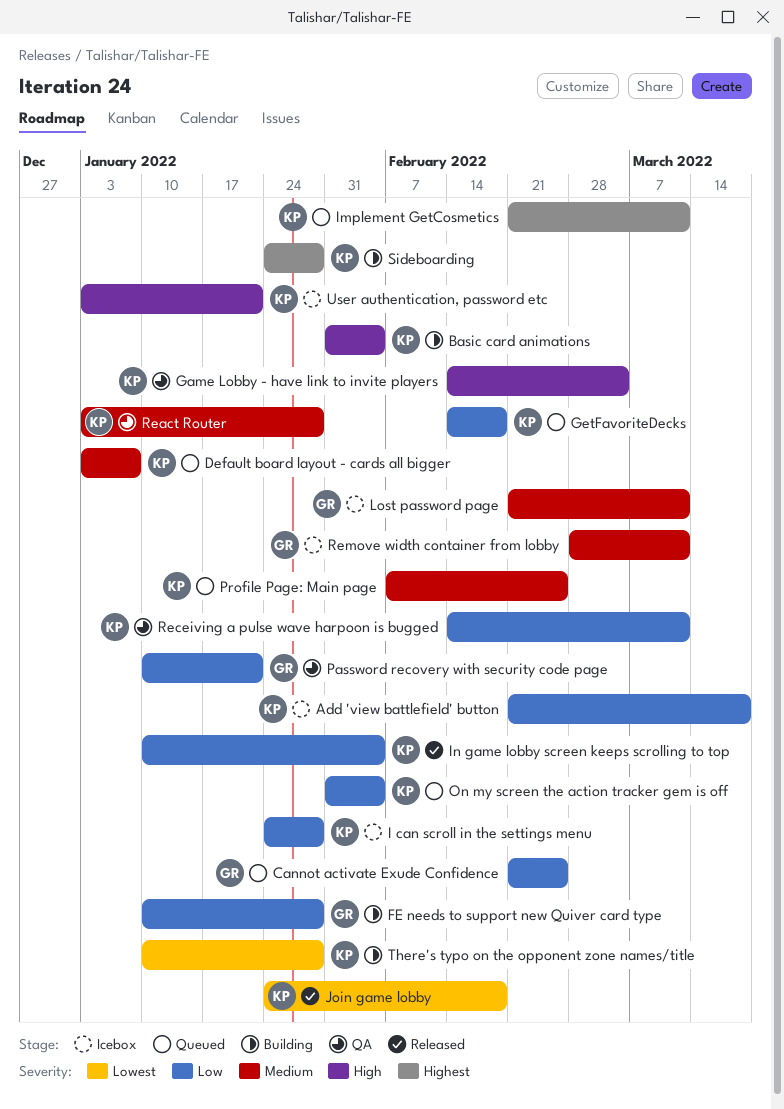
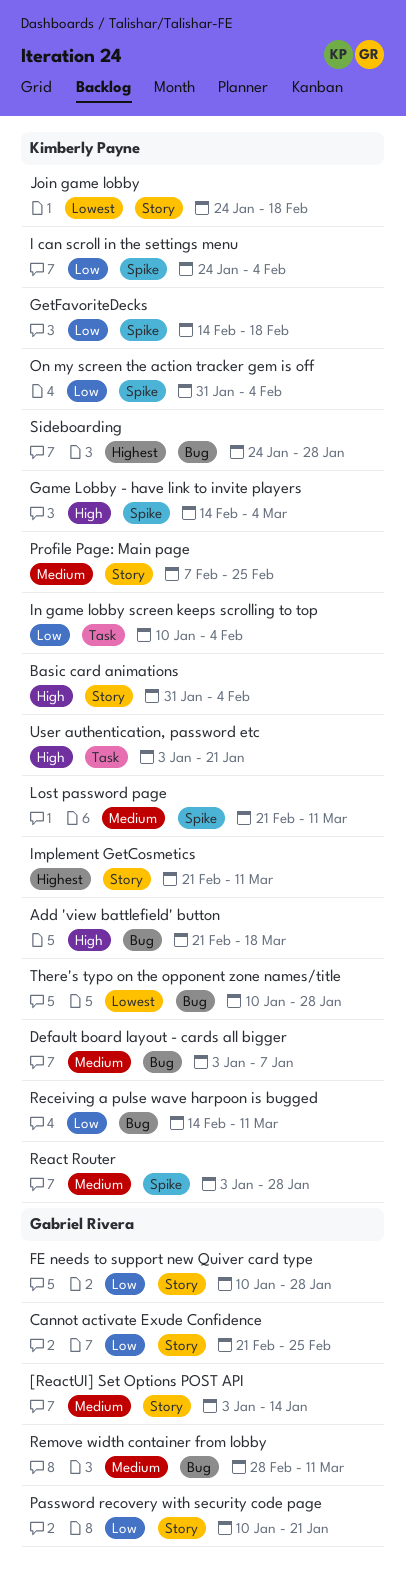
[ReactUI] Set Options POST API: none -> present
Add 'view battlefield' button, priority: Low -> High
I can scroll in the settings menu, due: Jan 28 -> Feb 4
Lost password page, owner: Gabriel Rivera -> Kimberly Payne

